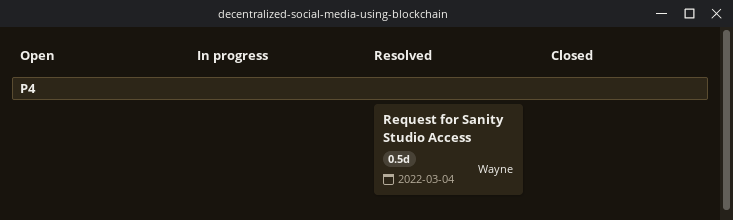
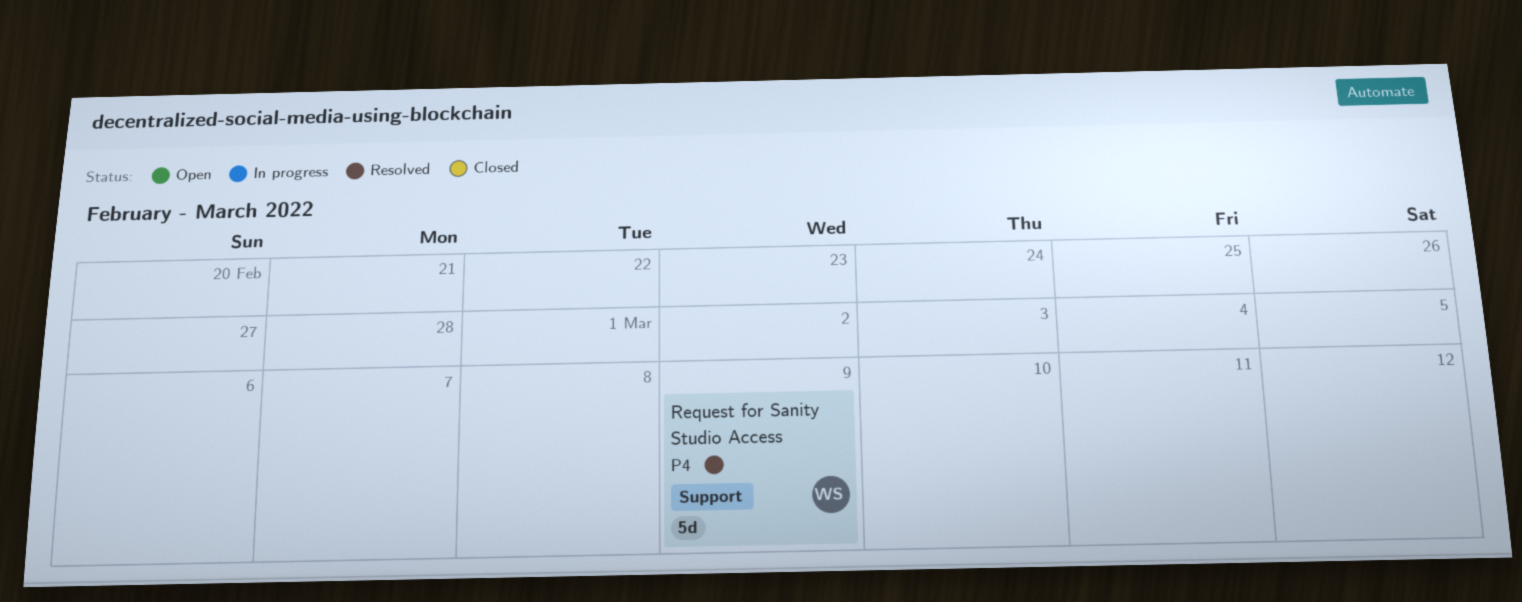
Request for Sanity Studio Access, estimate: 0.5d -> 5d
Request for Sanity Studio Access, due: Mar 4 -> Mar 9

